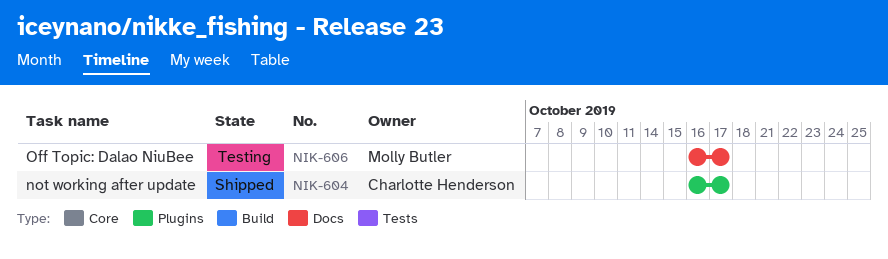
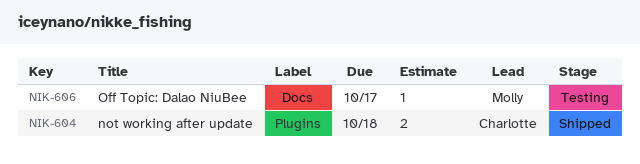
NIK-604, due: Oct 17 -> Oct 18

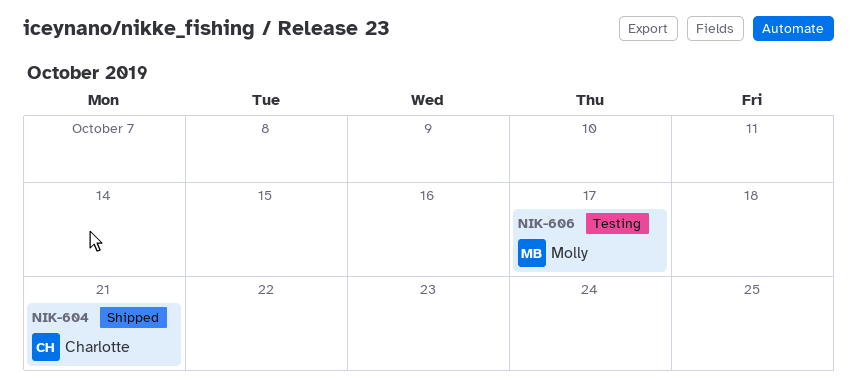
NIK-604, due: Oct 18 -> Oct 21

